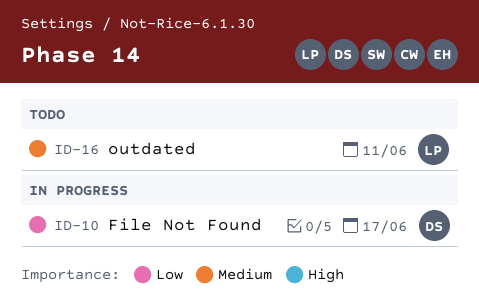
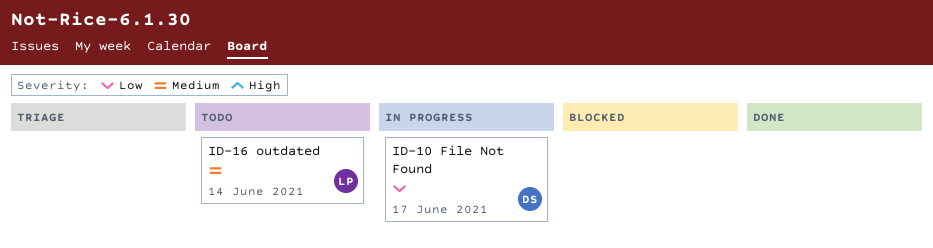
ID-16, due: Jun 11 -> Jun 14

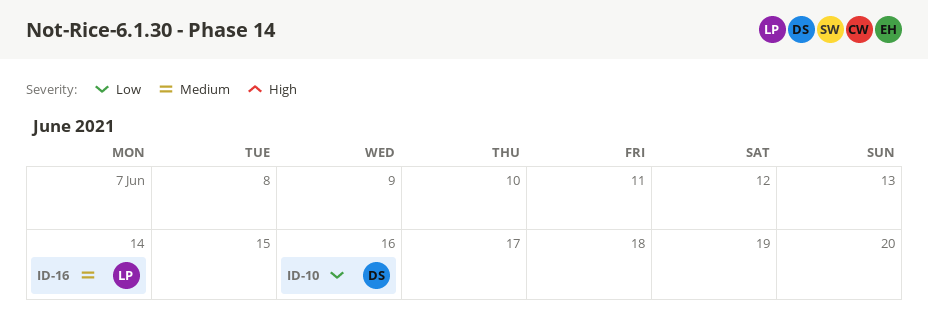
ID-10, due: Jun 17 -> Jun 16

